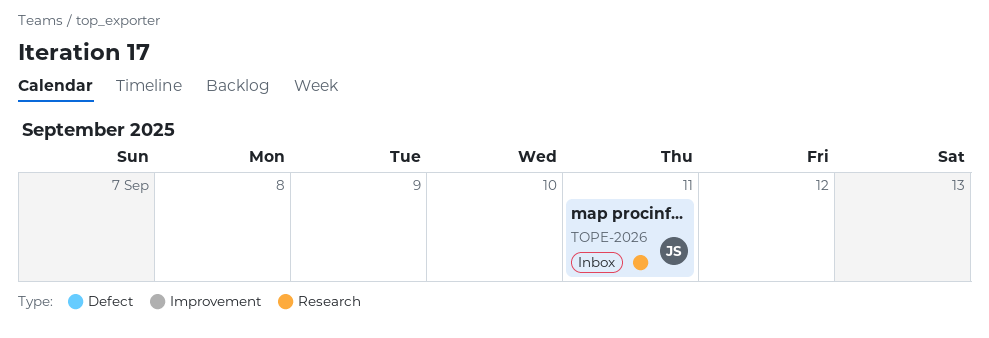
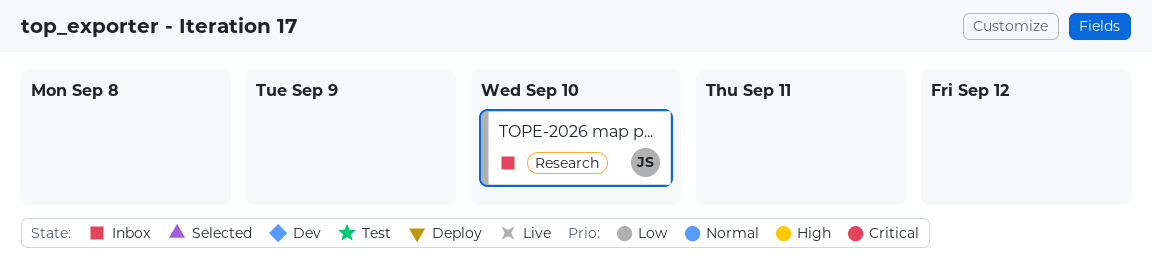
TOPE-2026, due: Sep 11 -> Sep 10

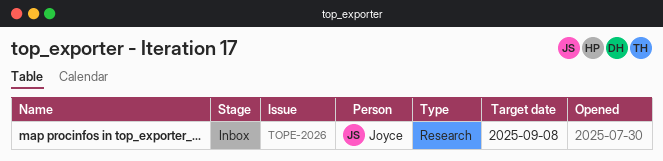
TOPE-2026, due: Sep 10 -> Sep 8

